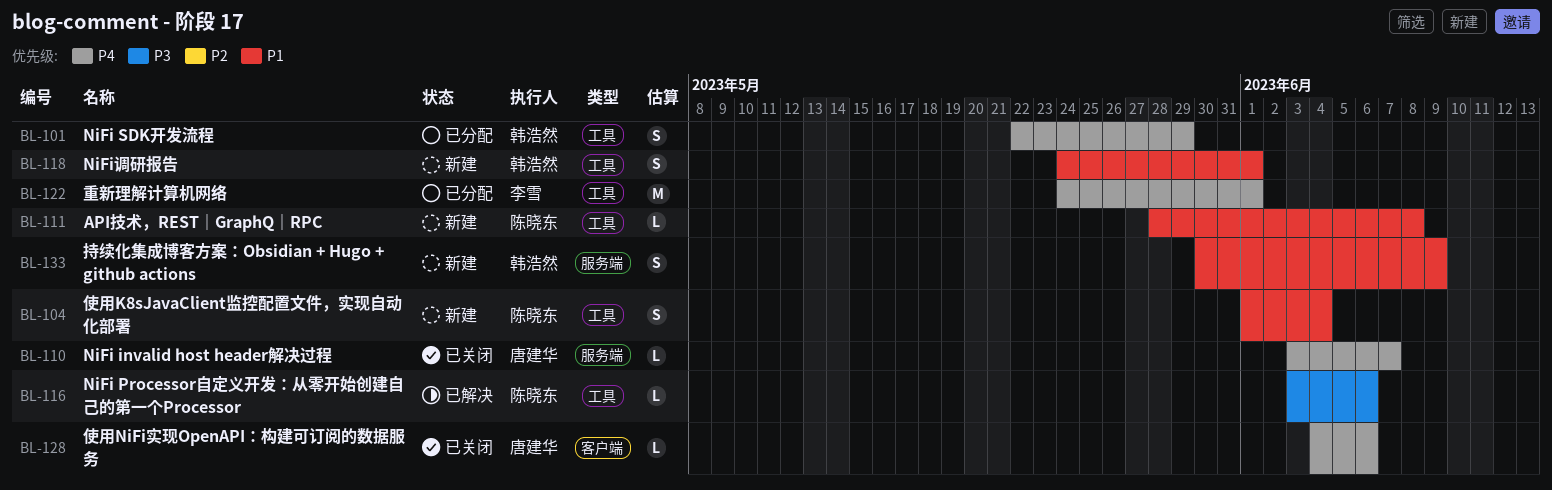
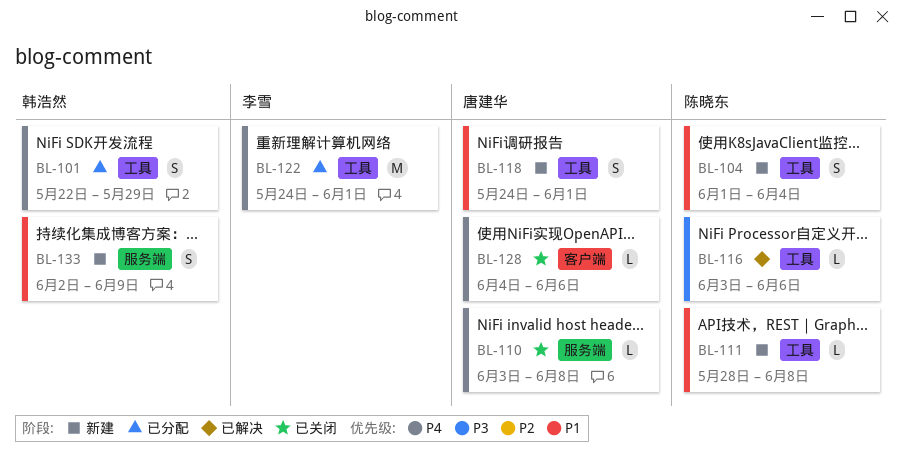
BL-110, due: Jun 7 -> Jun 8
BL-118, owner: 韩浩然 -> 唐建华
BL-133, start: May 30 -> Jun 2

